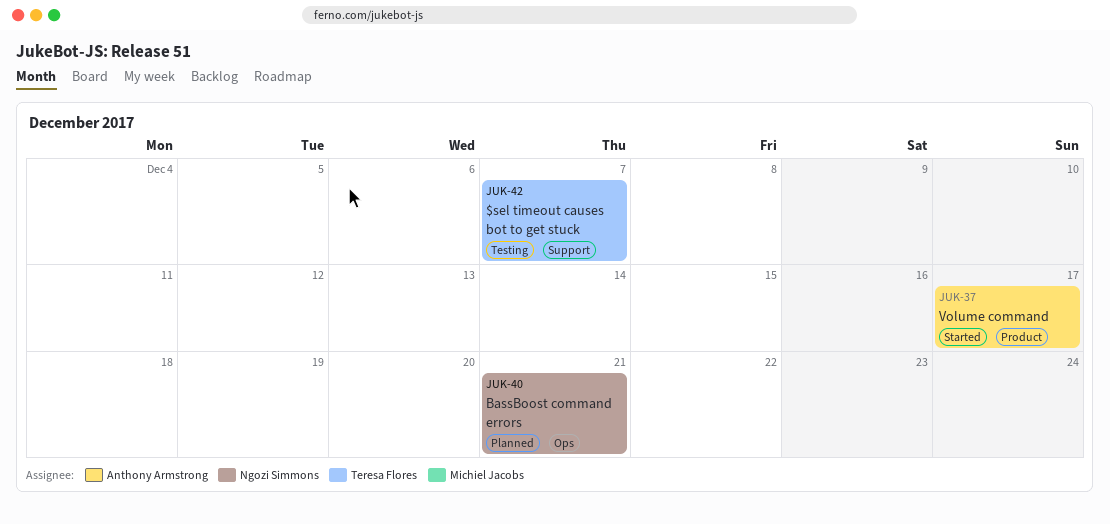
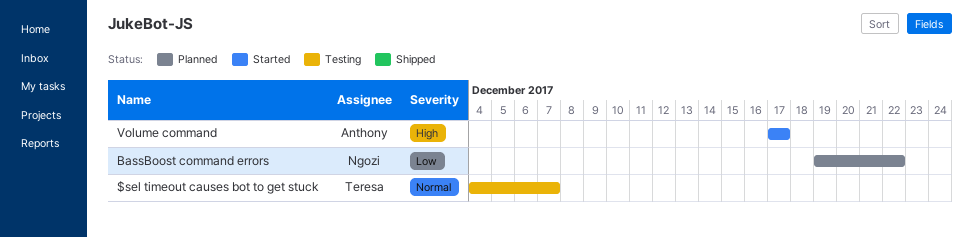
BassBoost command errors, due: Dec 21 -> Dec 22

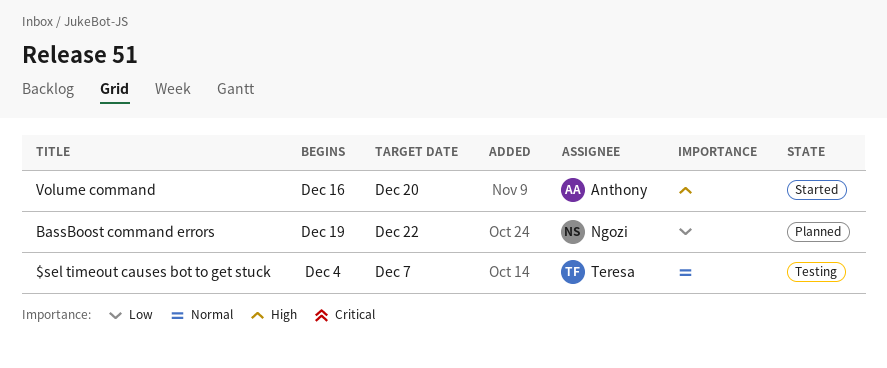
Volume command, start: Dec 17 -> Dec 16
Volume command, due: Dec 17 -> Dec 20

